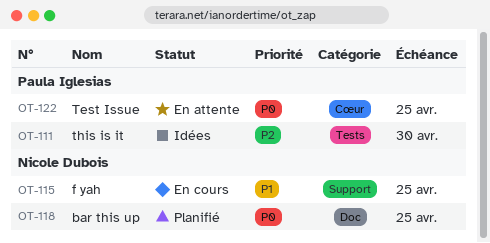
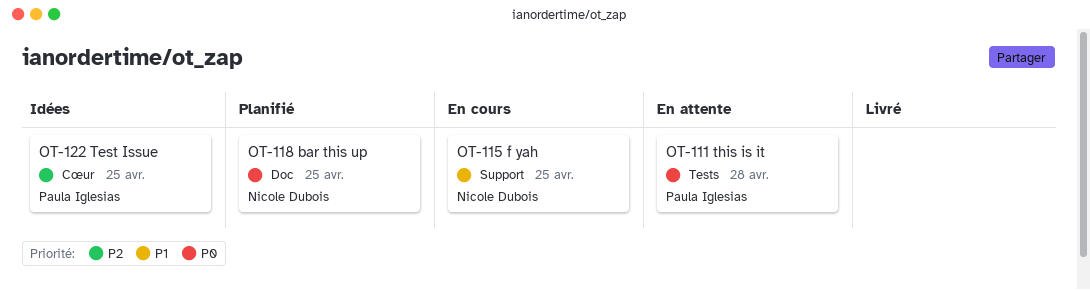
OT-111, status: Idées -> En attente
OT-111, priority: P2 -> P0
OT-111, due: Apr 30 -> Apr 28
OT-122, status: En attente -> Idées
OT-122, priority: P0 -> P2

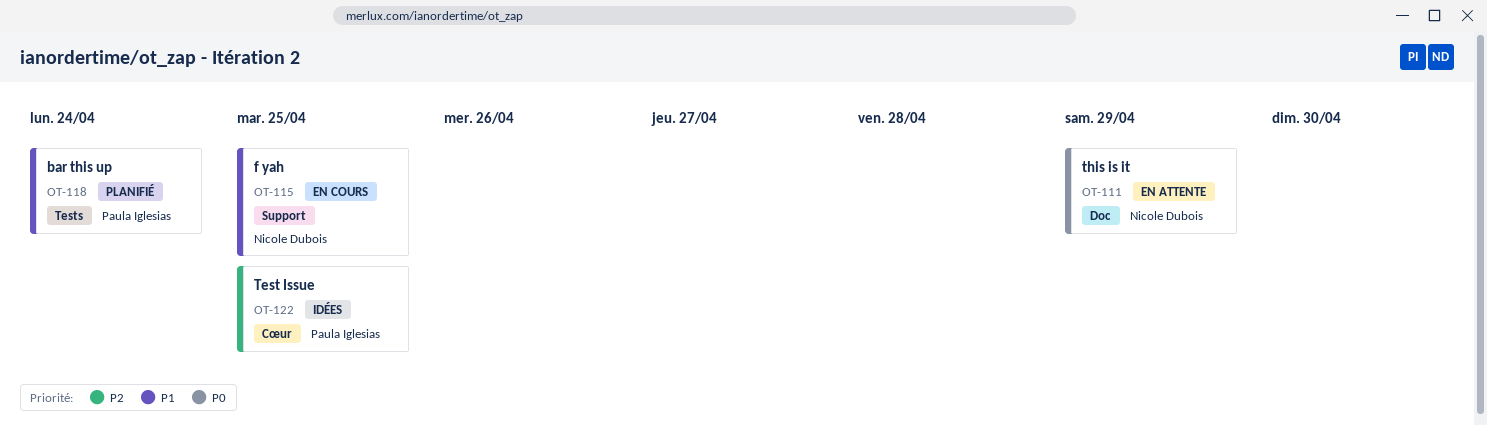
OT-111, owner: Paula Iglesias -> Nicole Dubois
OT-111, label: Tests -> Doc
OT-111, due: Apr 28 -> Apr 29
OT-118, owner: Nicole Dubois -> Paula Iglesias
OT-118, priority: P0 -> P1
OT-118, label: Doc -> Tests
OT-118, due: Apr 25 -> Apr 24

